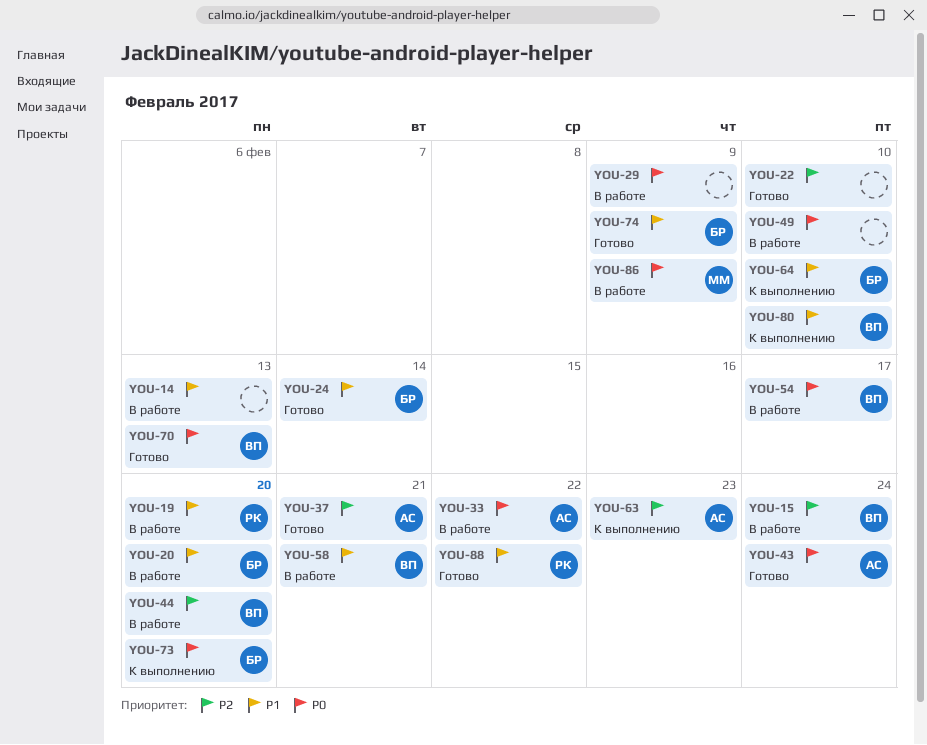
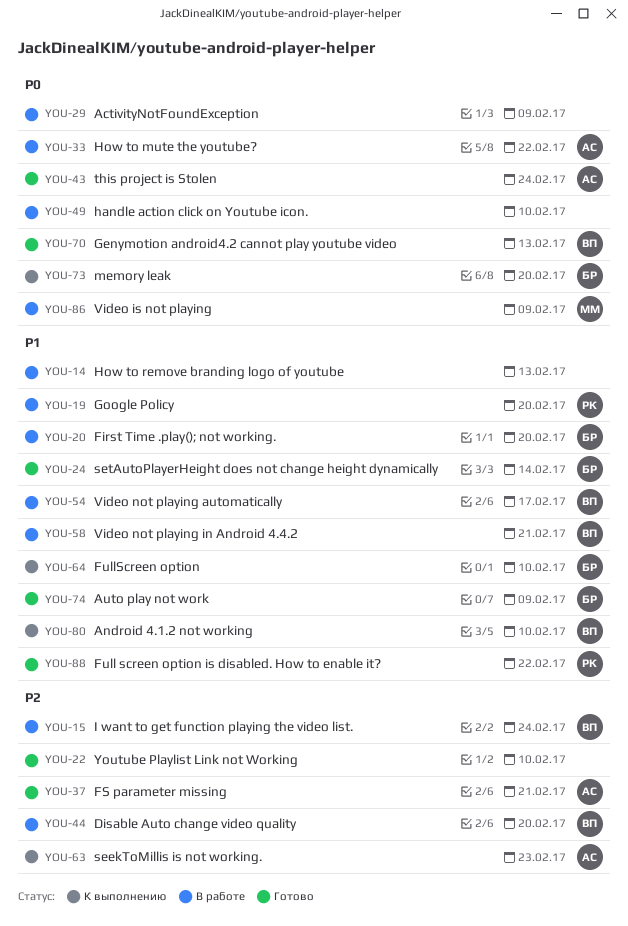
YOU-54, priority: P0 -> P1

